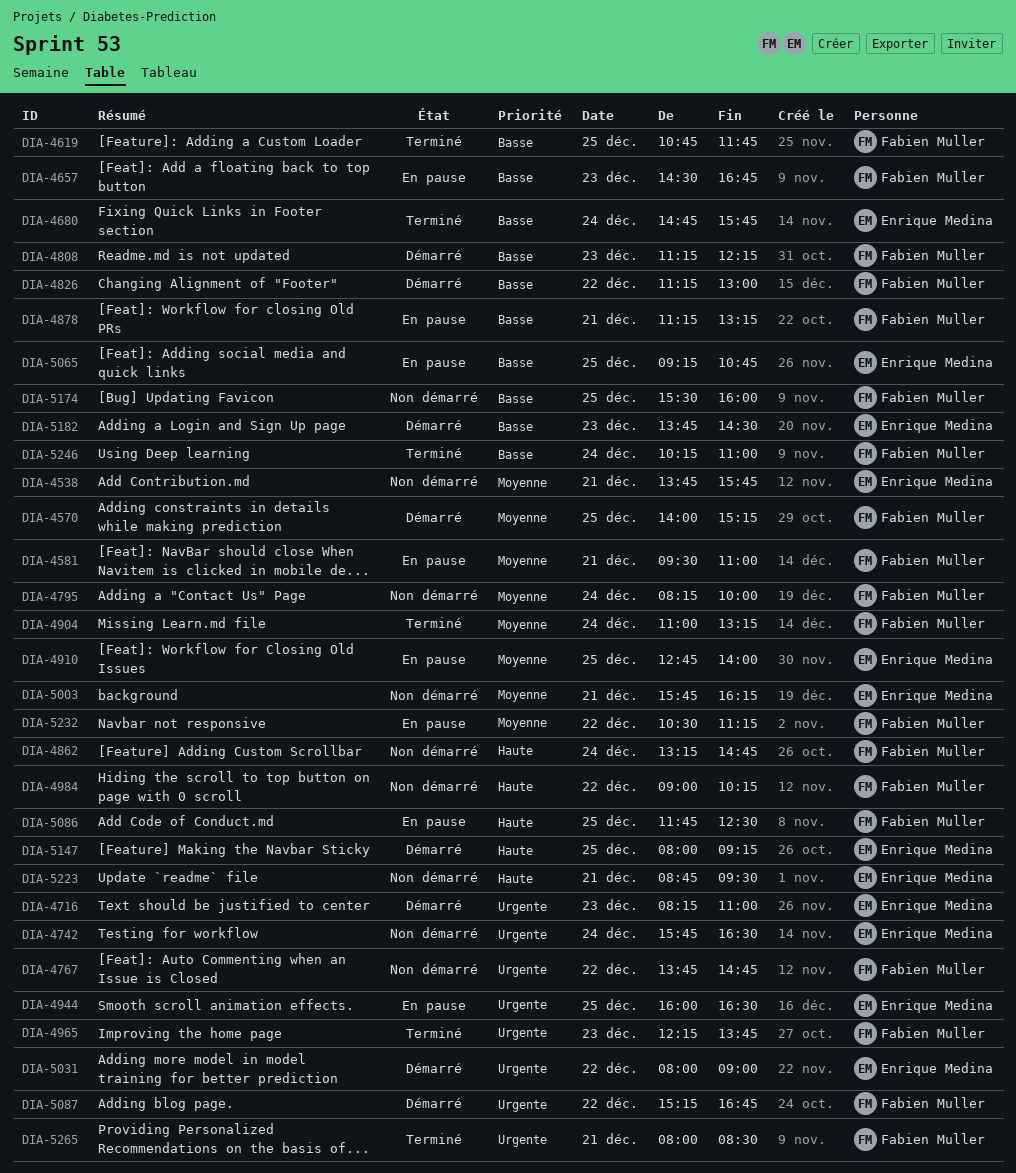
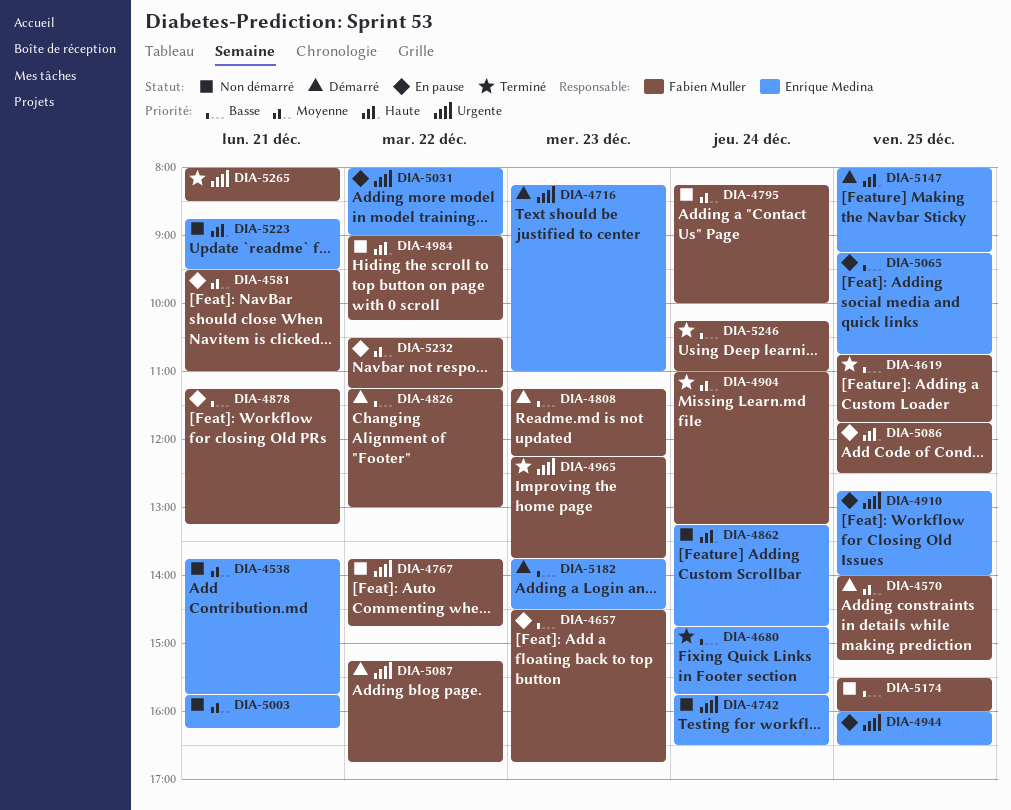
DIA-4862, owner: Fabien Muller -> Enrique Medina
DIA-4910, priority: Moyenne -> Urgente
DIA-5031, status: Démarré -> En pause

